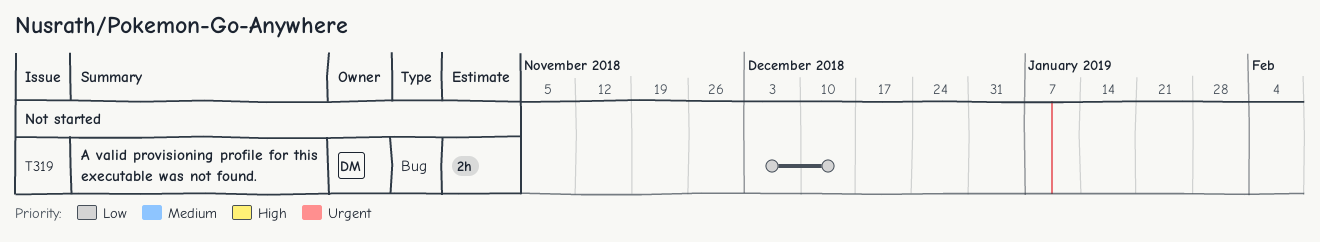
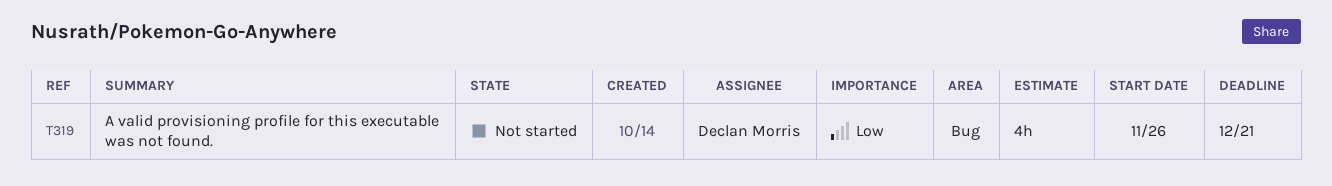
T319, estimate: 2h -> 4h
T319, start: Dec 3 -> Nov 26
T319, due: Dec 14 -> Dec 21

